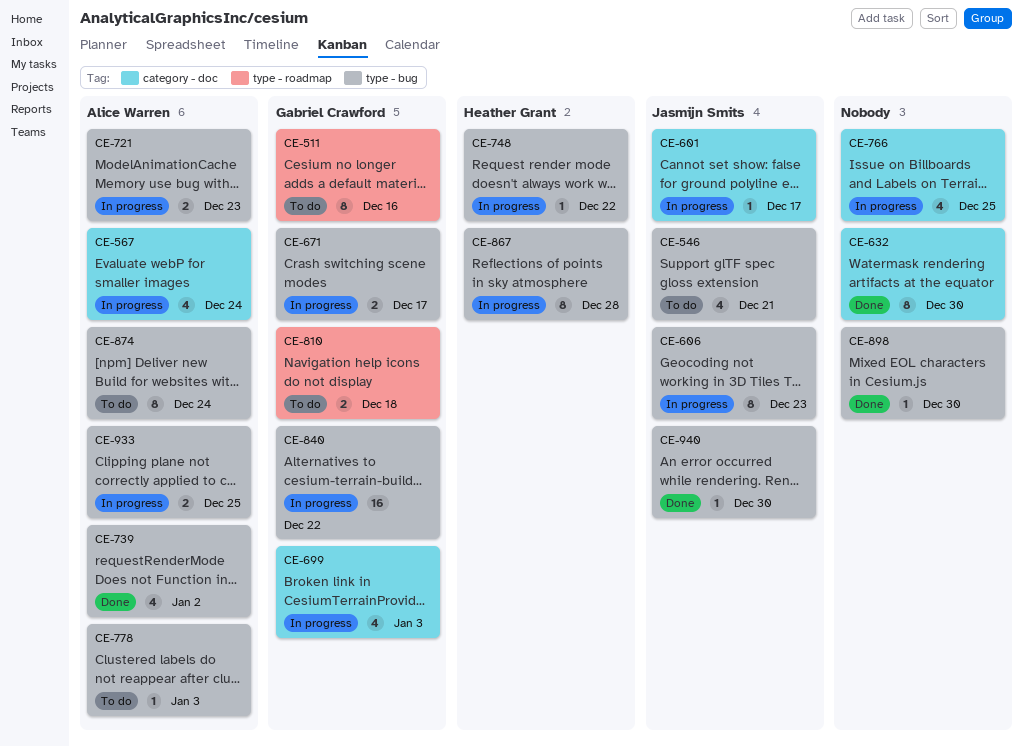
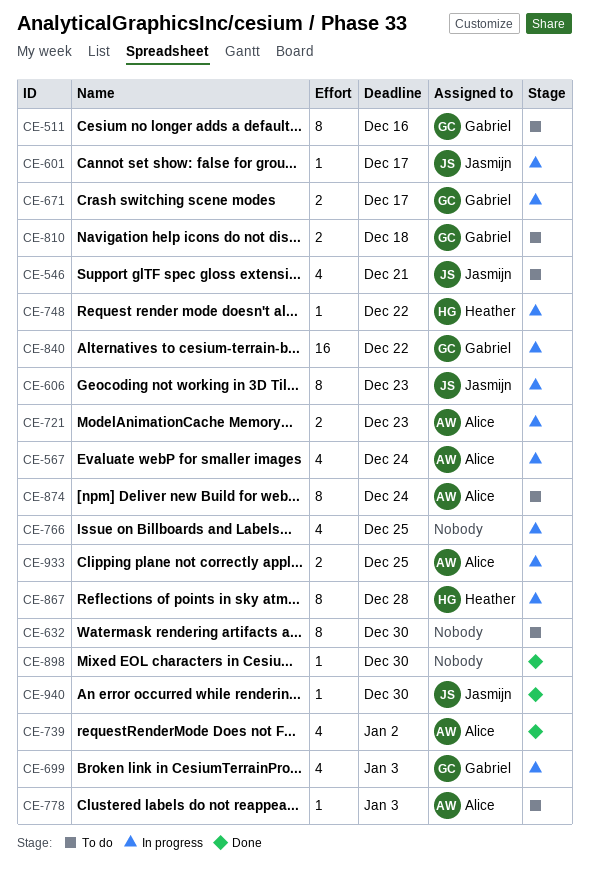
CE-632, status: Done -> To do

